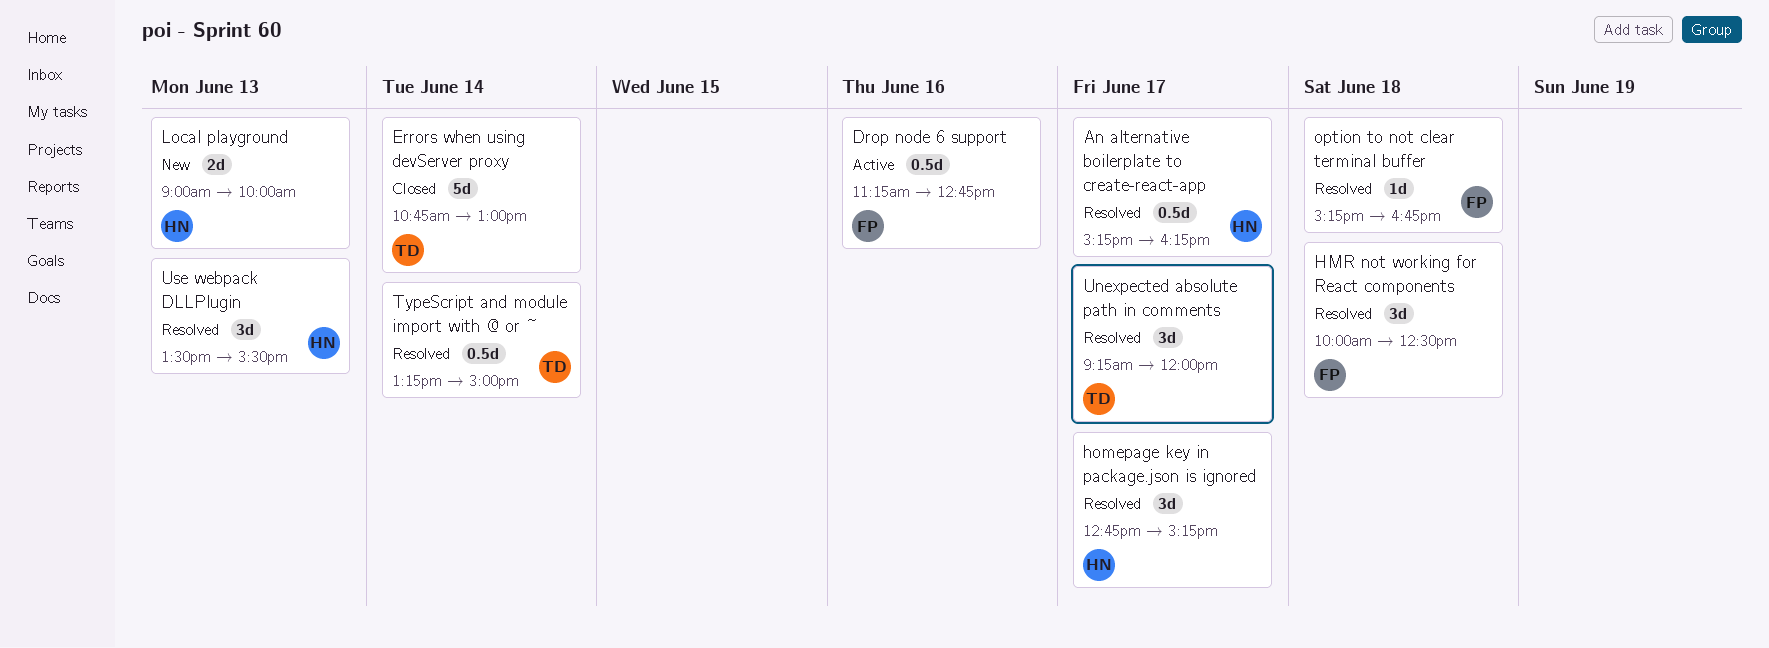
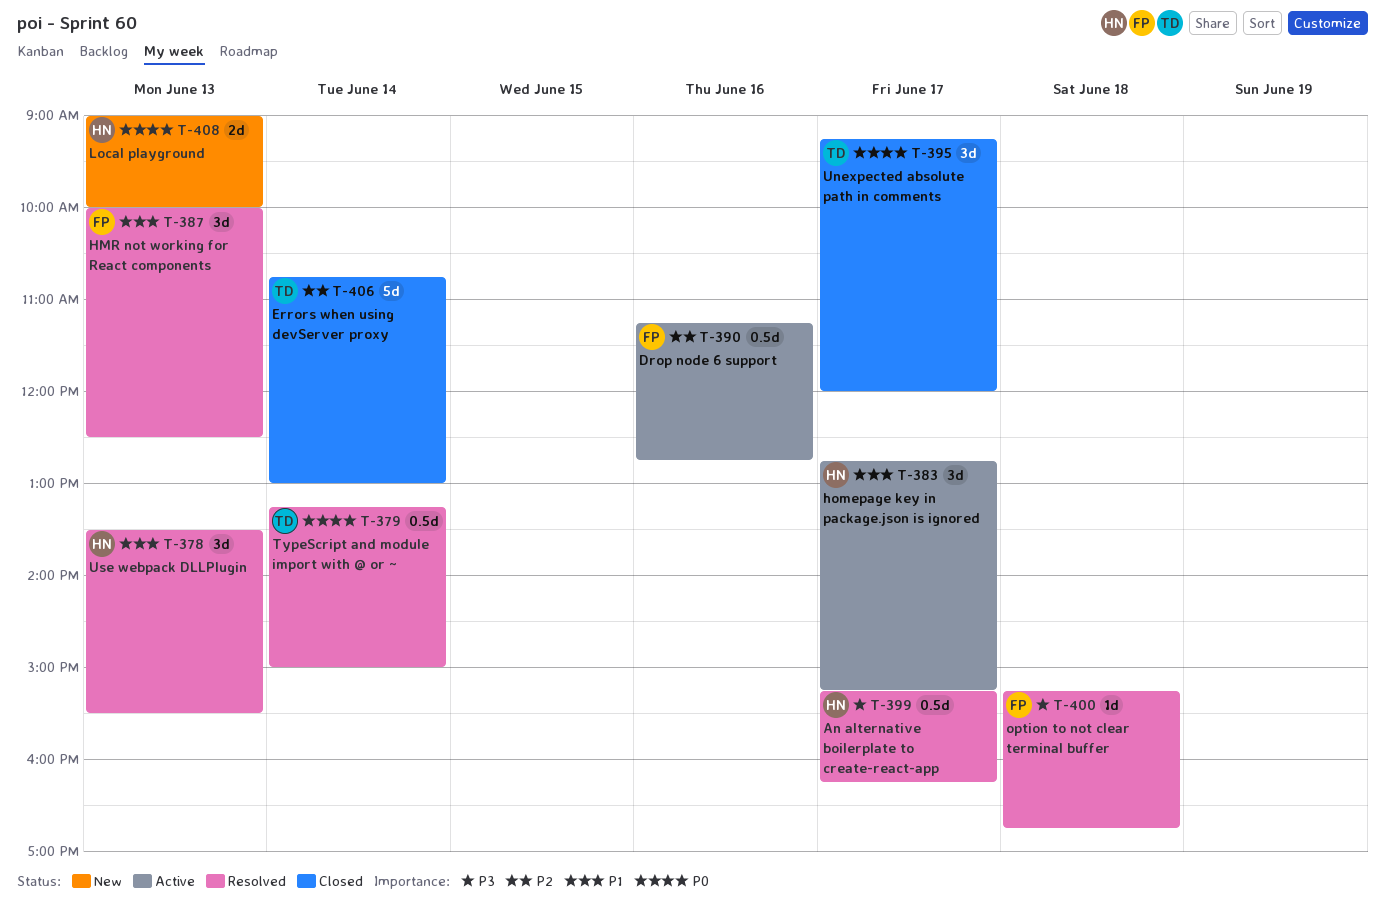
HMR not working for React components, day: Jun 18 -> Jun 13
homepage key in package.json is ignored, status: Resolved -> Active
Unexpected absolute path in comments, status: Resolved -> Closed

